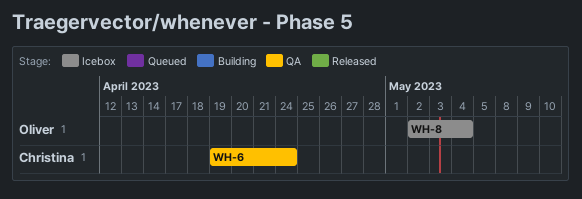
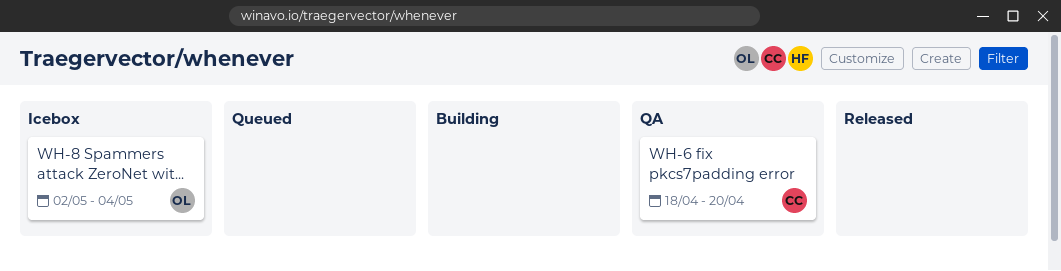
WH-6, start: Apr 19 -> Apr 18
WH-6, due: Apr 24 -> Apr 20

